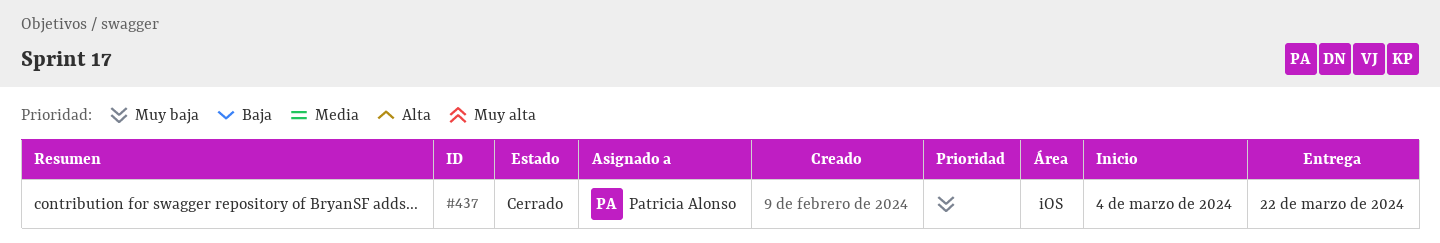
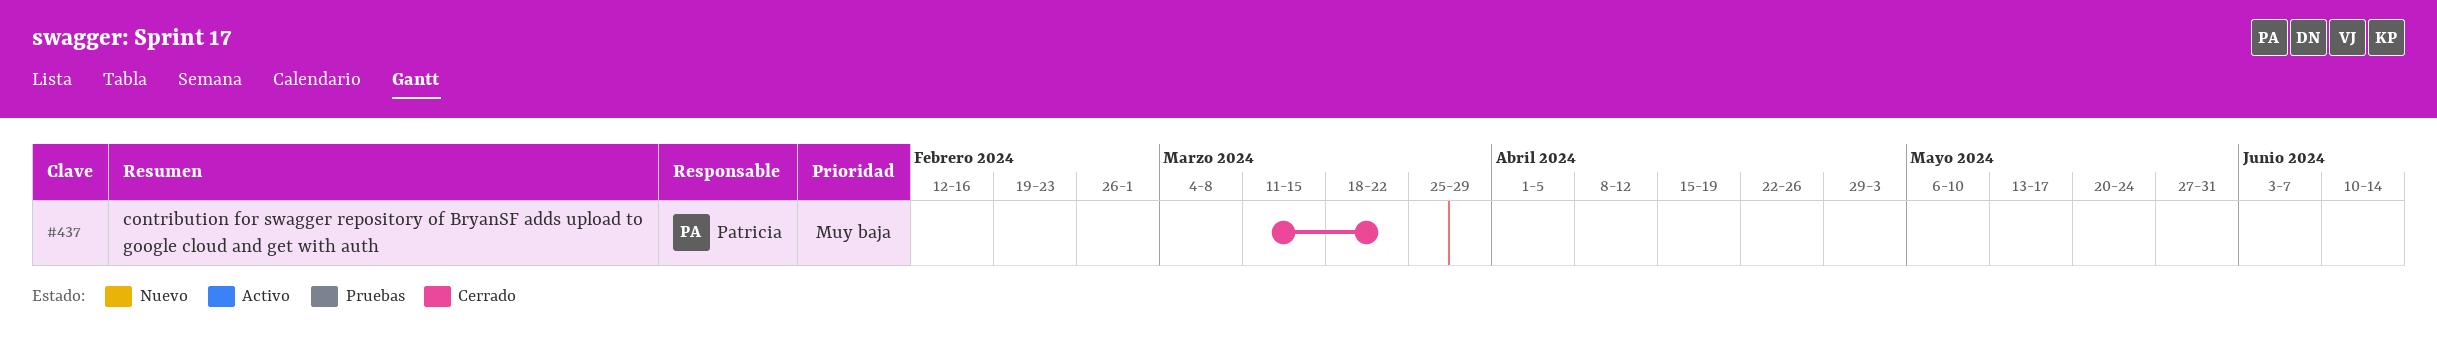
#437, start: Mar 4 -> Mar 11

